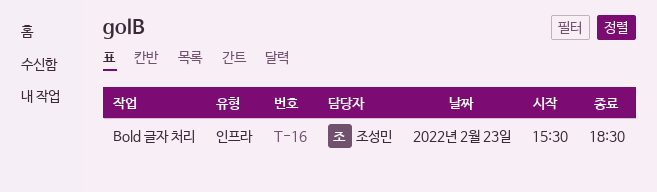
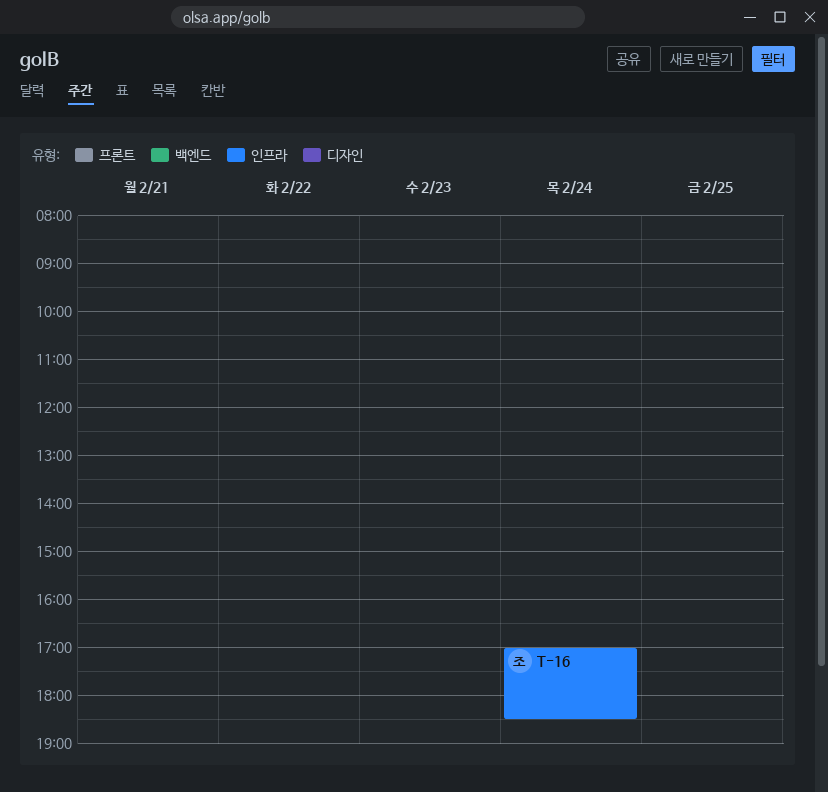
T-16, day: Feb 23 -> Feb 24
T-16, begins: 15:30 -> 17:00

